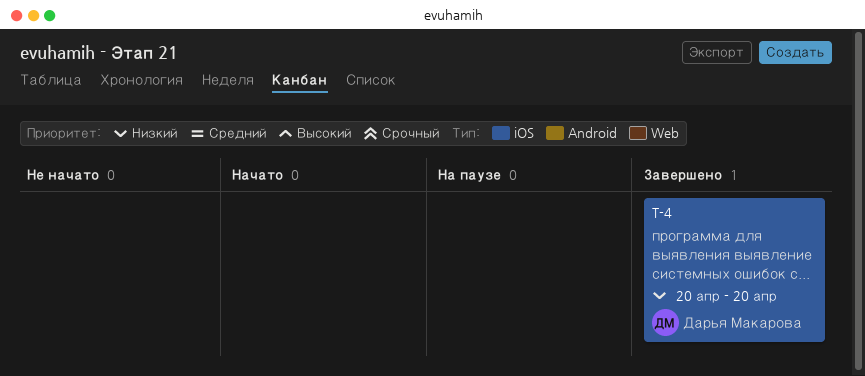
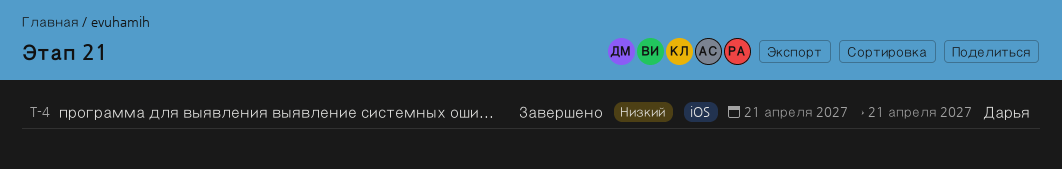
T-4, start: Apr 20 -> Apr 21
T-4, due: Apr 20 -> Apr 21

